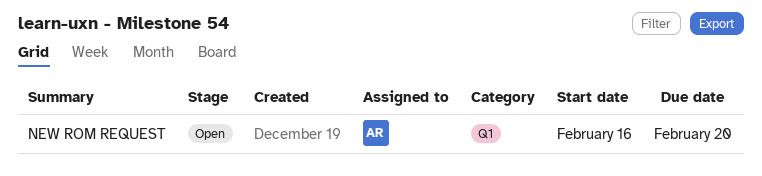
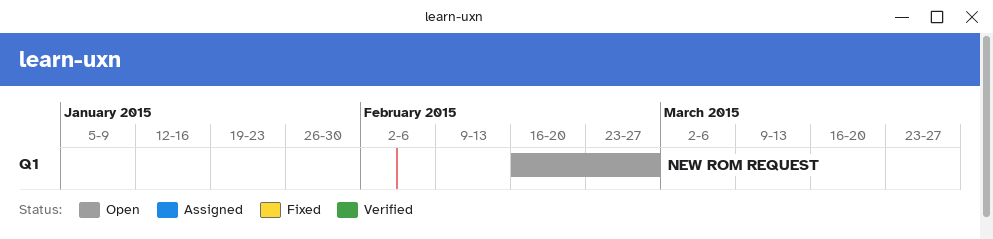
NEW ROM REQUEST, due: Feb 20 -> Feb 27

